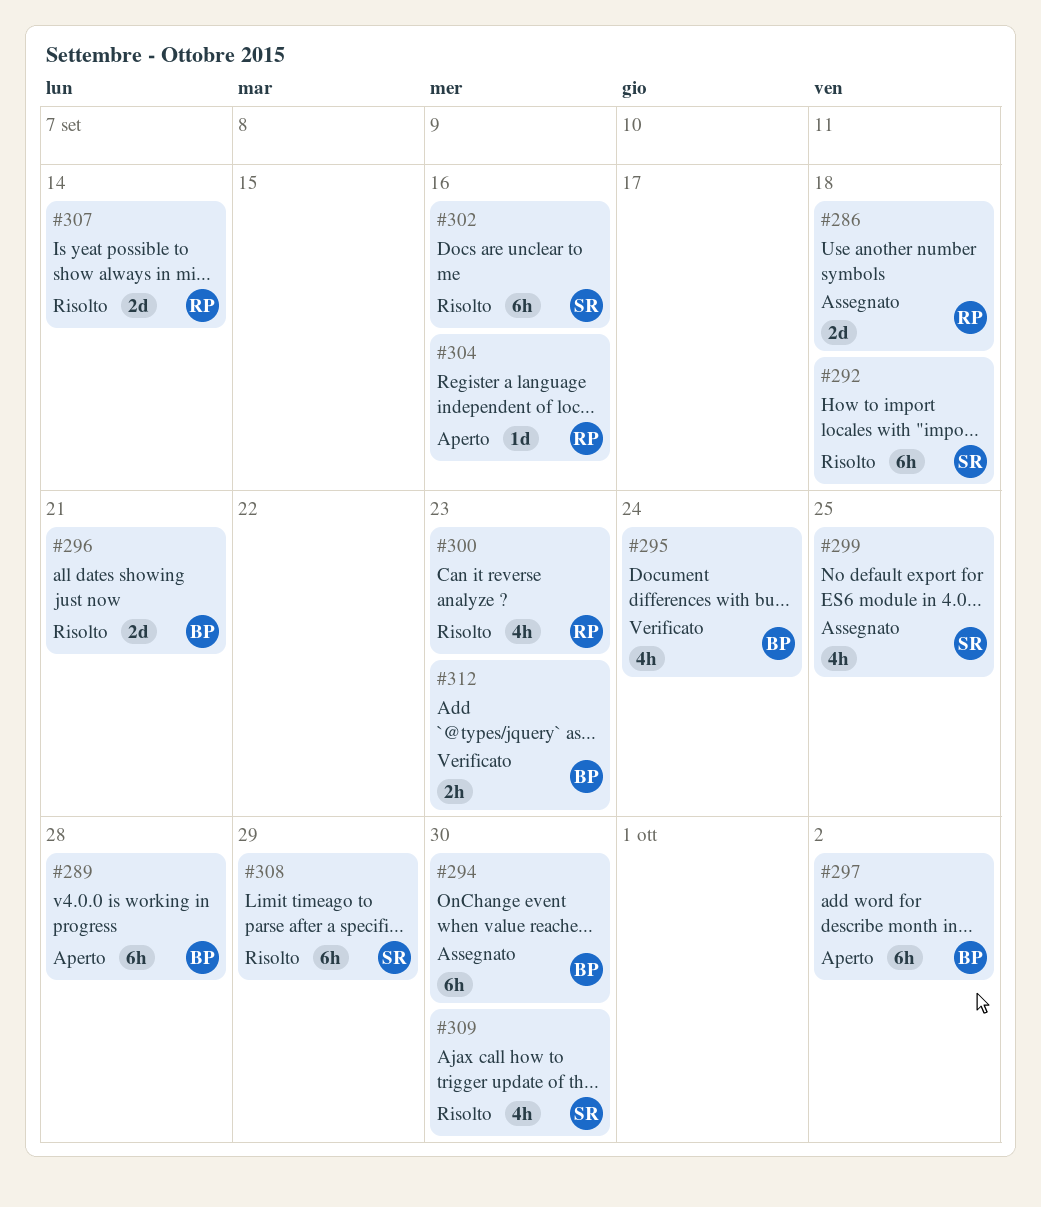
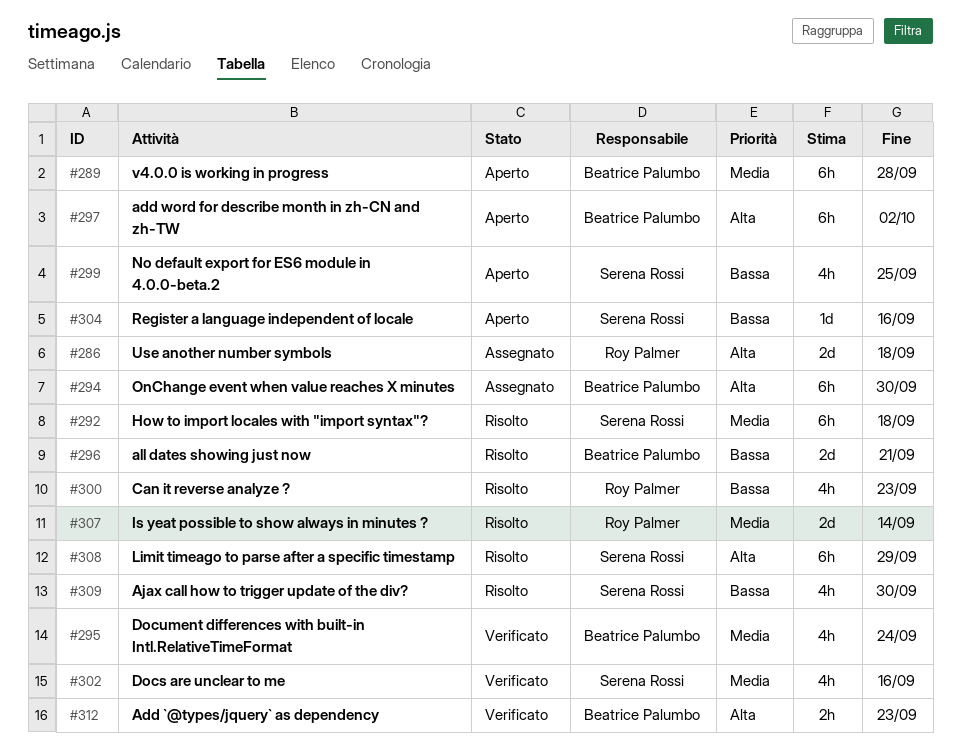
#299, status: Assegnato -> Aperto
#302, status: Risolto -> Verificato
#302, estimate: 6h -> 4h
#304, owner: Roy Palmer -> Serena Rossi

